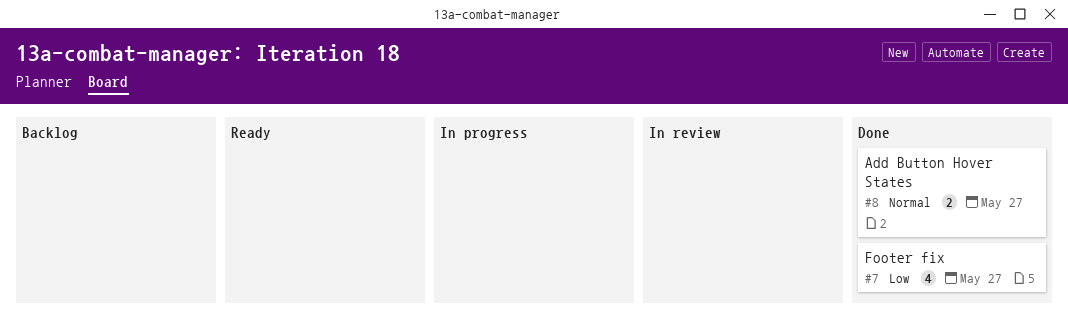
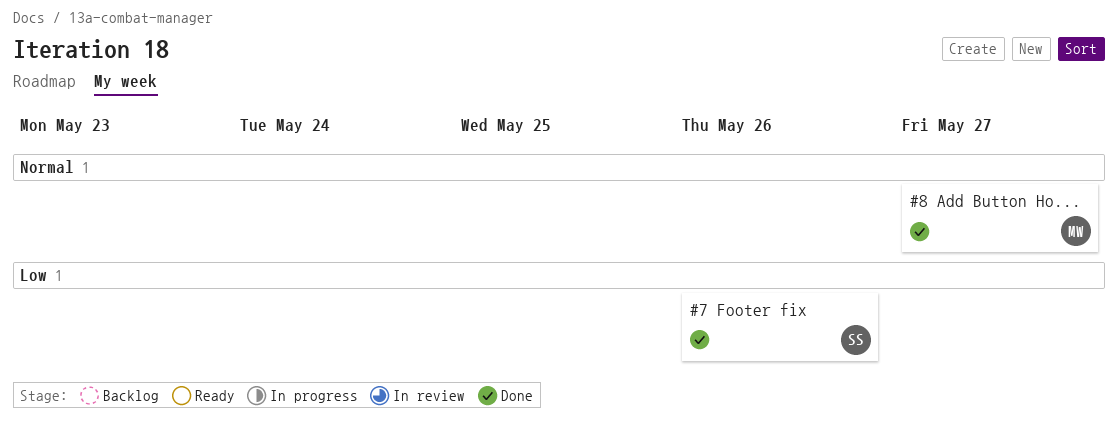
#7, due: May 27 -> May 26

